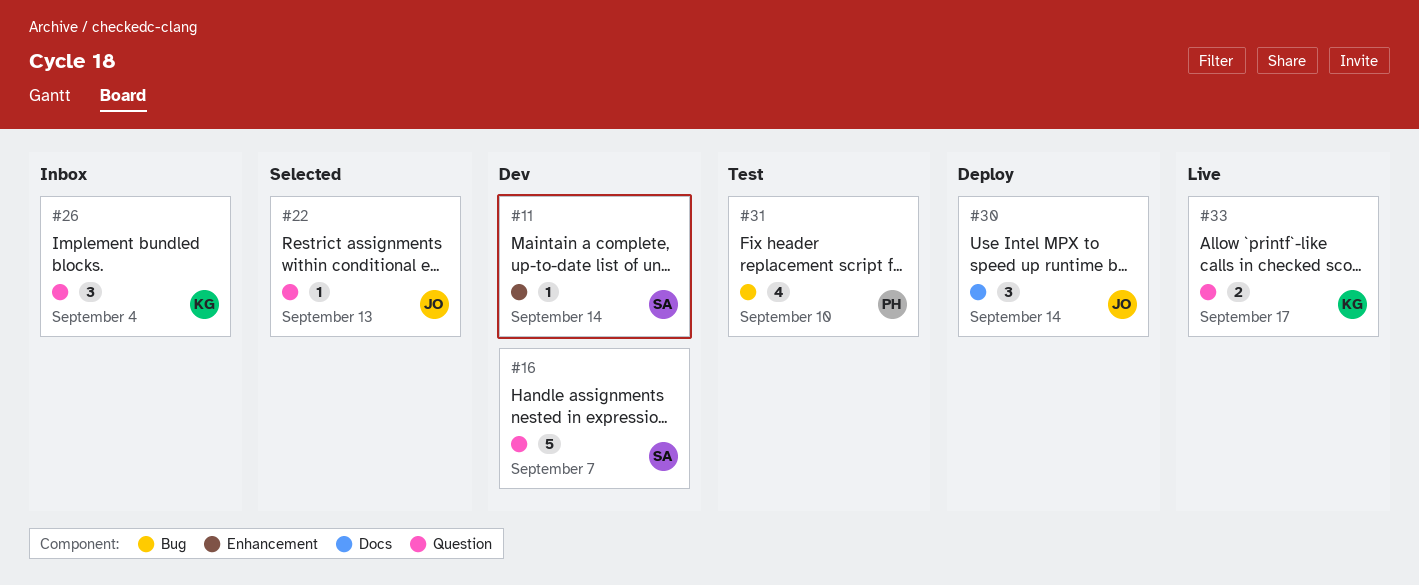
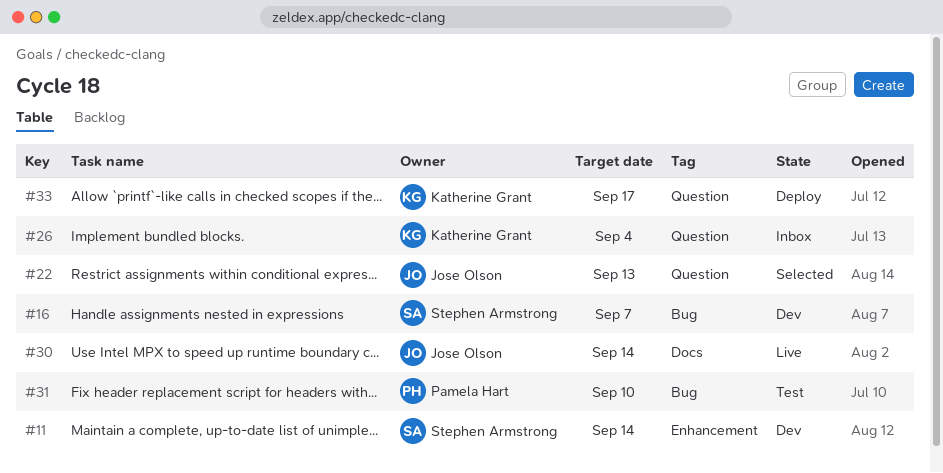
#16, label: Question -> Bug
#30, status: Deploy -> Live
#33, status: Live -> Deploy

